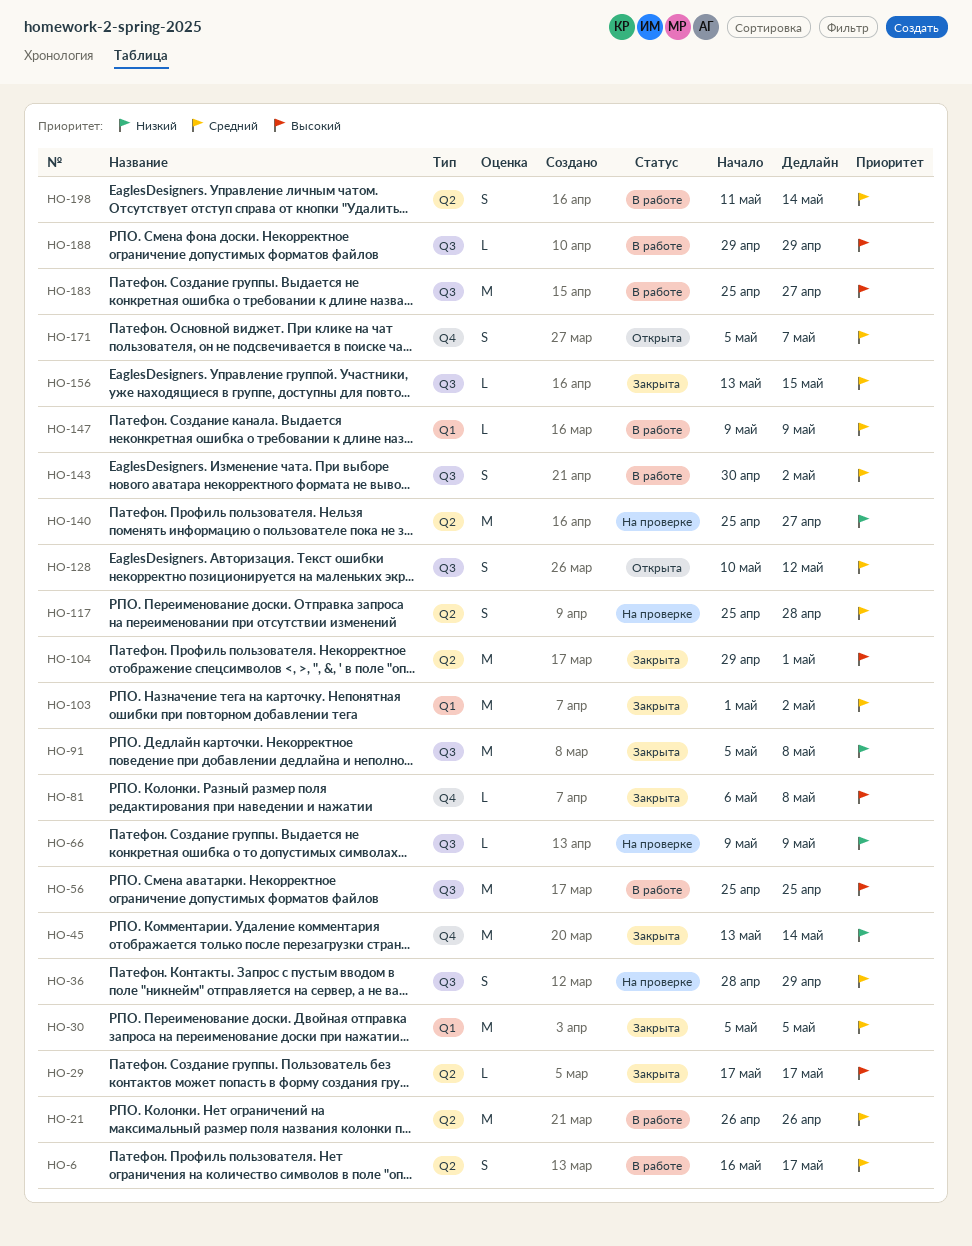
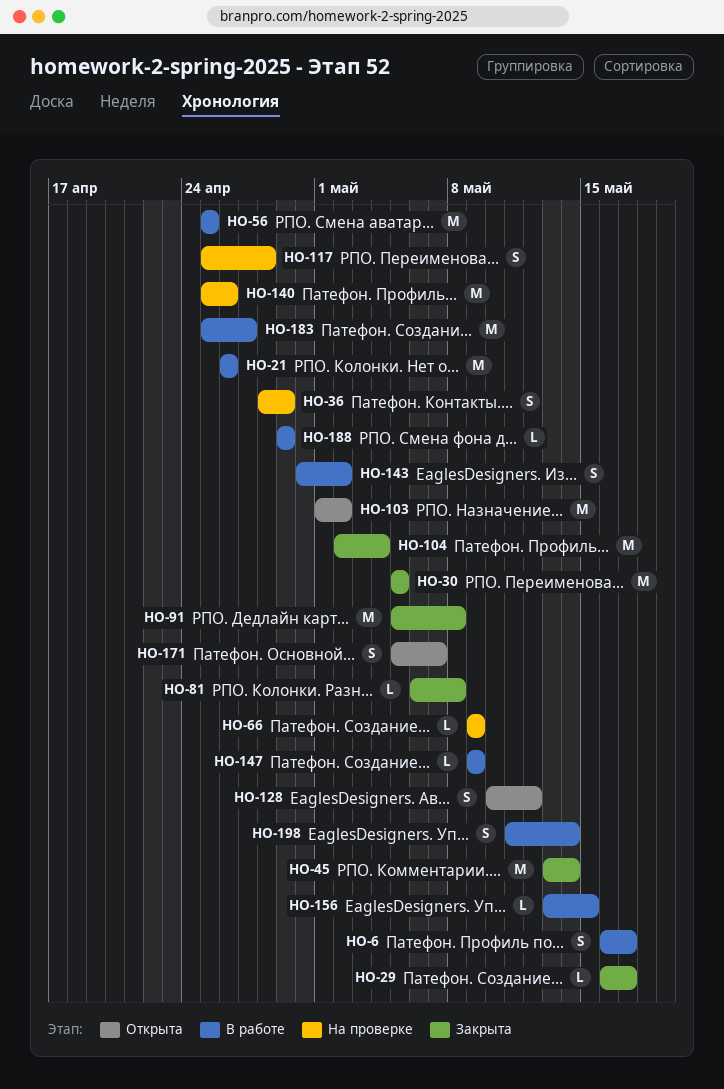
HO-29, start: May 17 -> May 16
HO-103, status: Закрыта -> Открыта
HO-104, start: Apr 29 -> May 2
HO-104, due: May 1 -> May 4
HO-140, due: Apr 27 -> Apr 26
HO-156, status: Закрыта -> В работе

